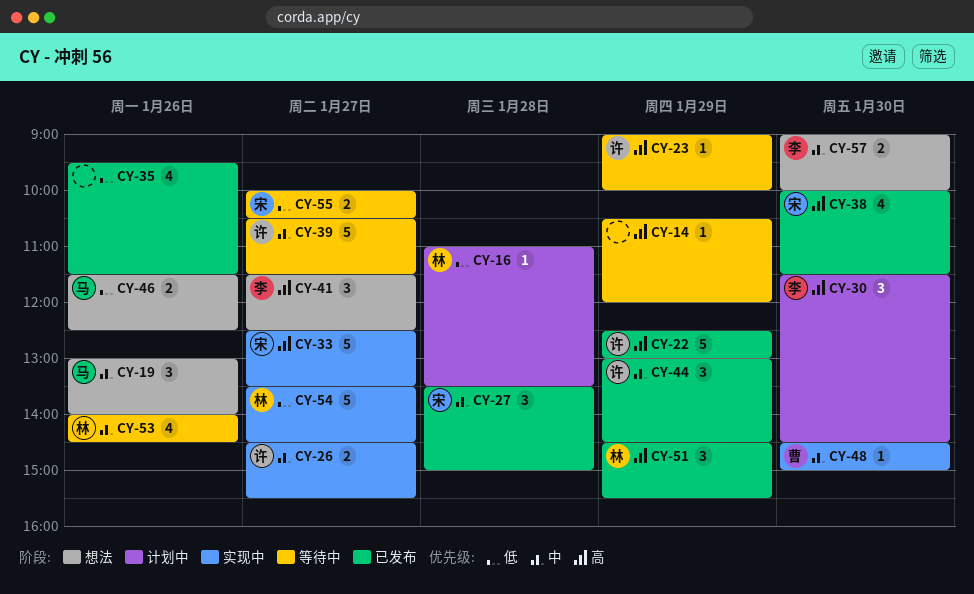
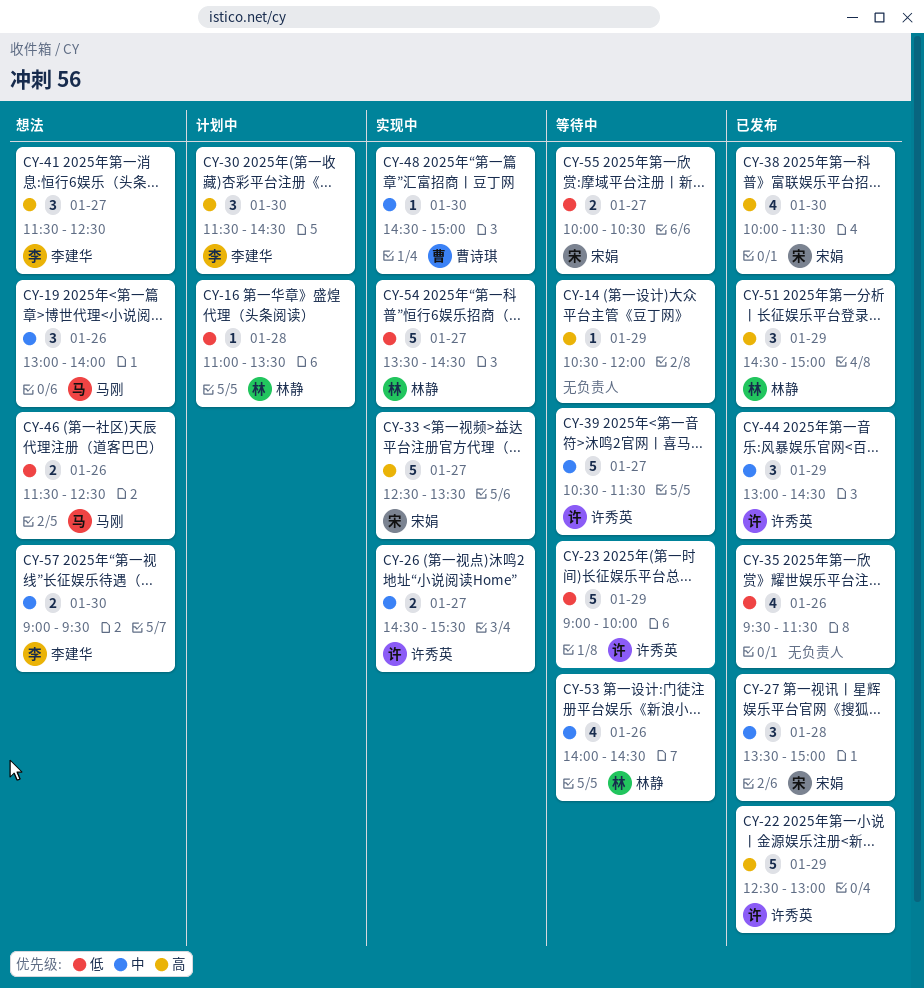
CY-23, priority: 高 -> 低
CY-23, estimate: 1 -> 5
CY-51, ends: 15:30 -> 15:00
CY-57, ends: 10:00 -> 09:30

